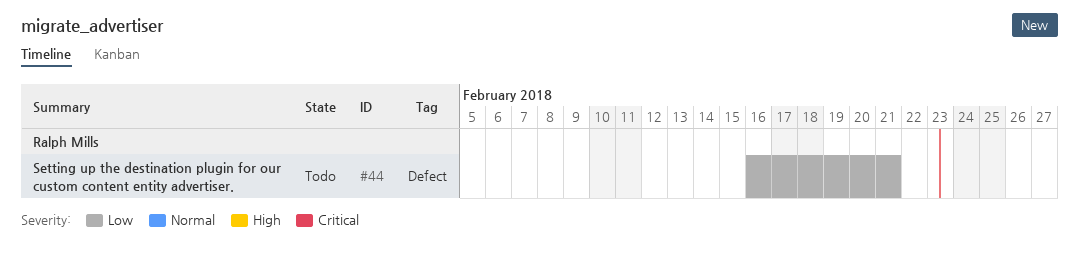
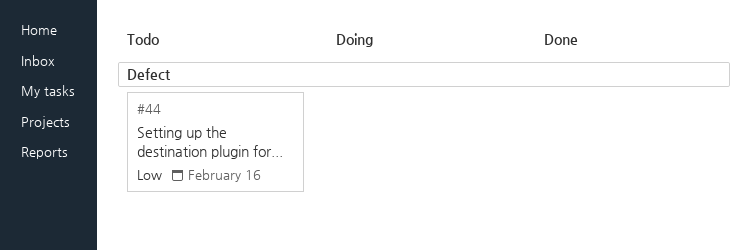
#44, due: Feb 21 -> Feb 16

